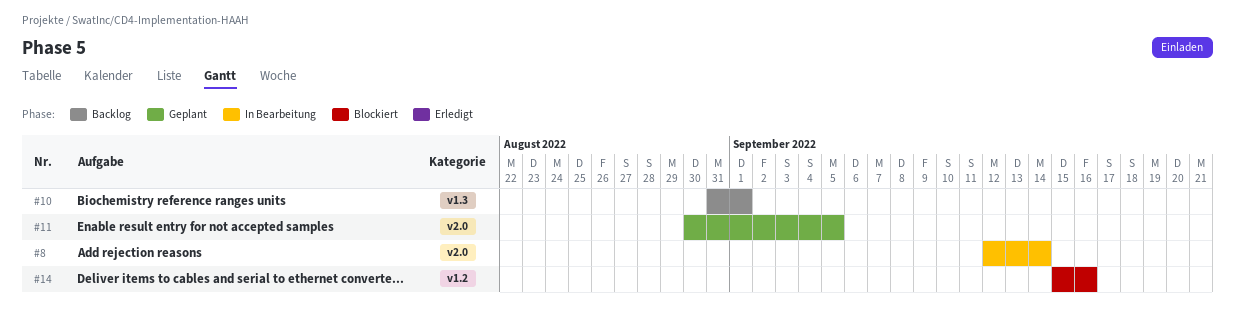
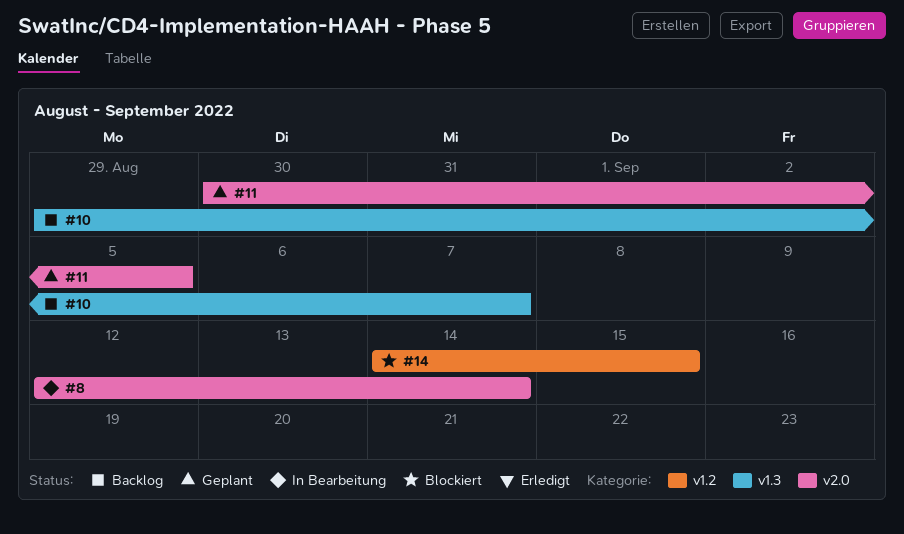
#10, start: Aug 31 -> Aug 29
#10, due: Sep 1 -> Sep 7
#14, start: Sep 15 -> Sep 14
#14, due: Sep 16 -> Sep 15

